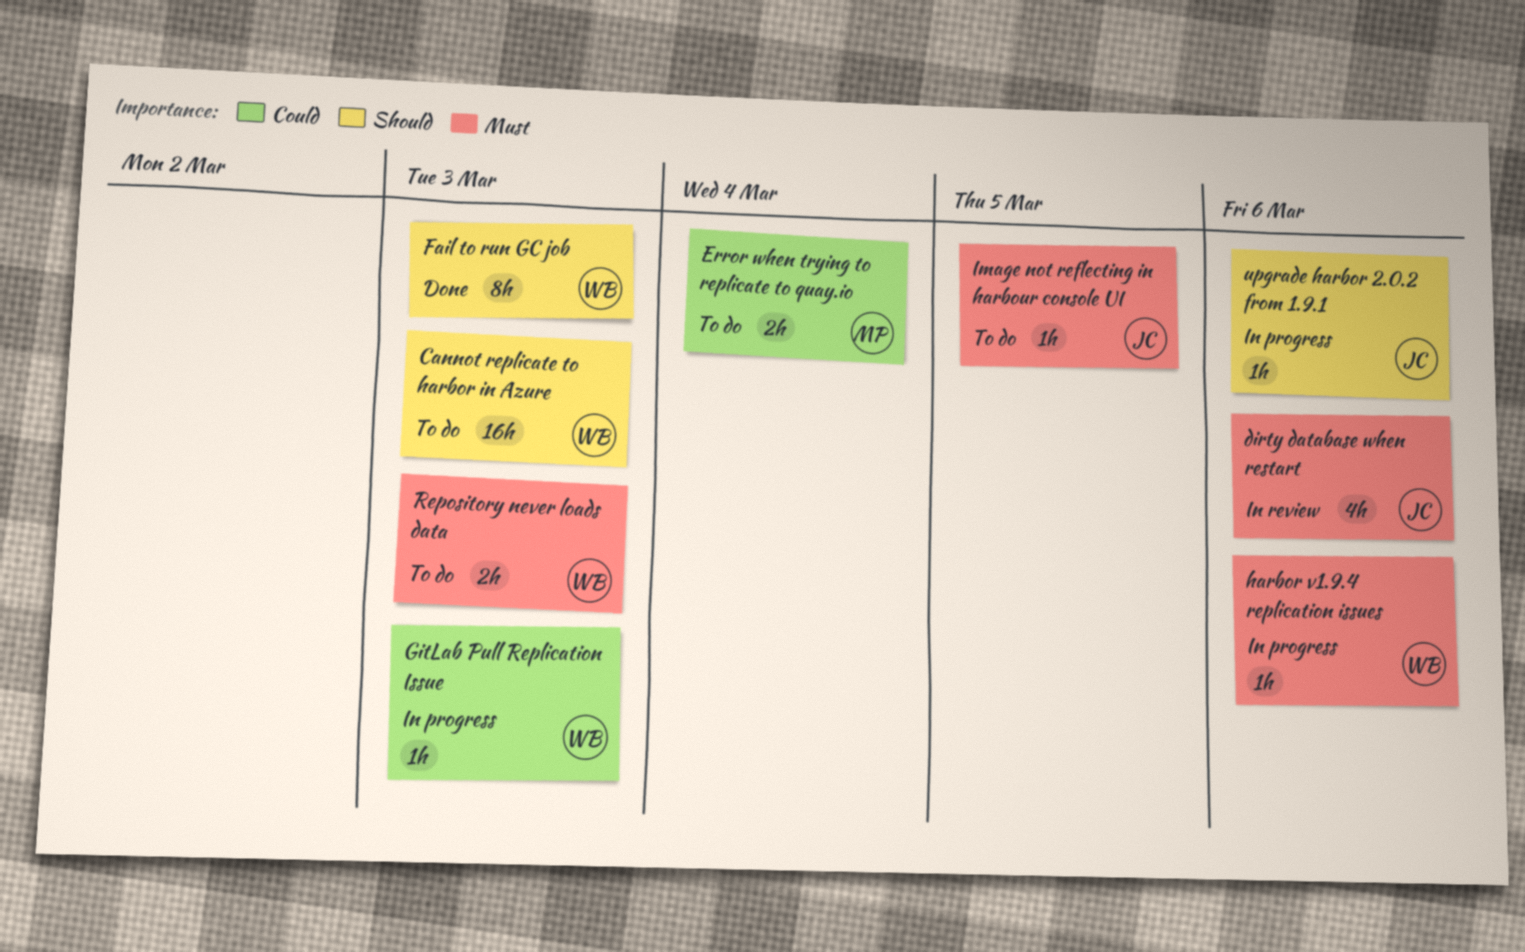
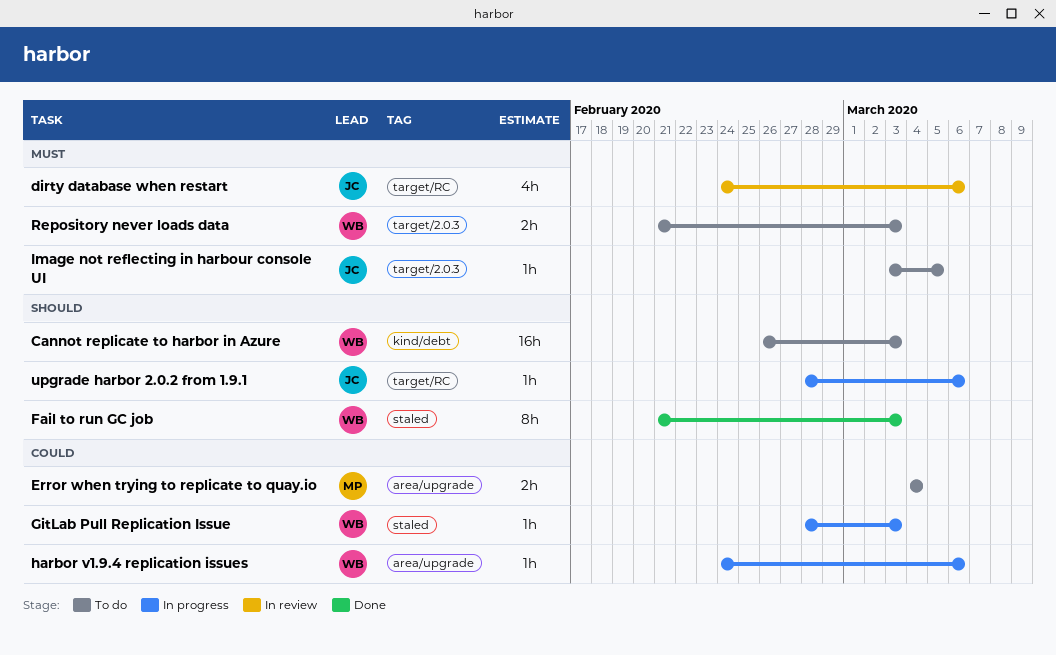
harbor v1.9.4 replication issues, priority: Must -> Could

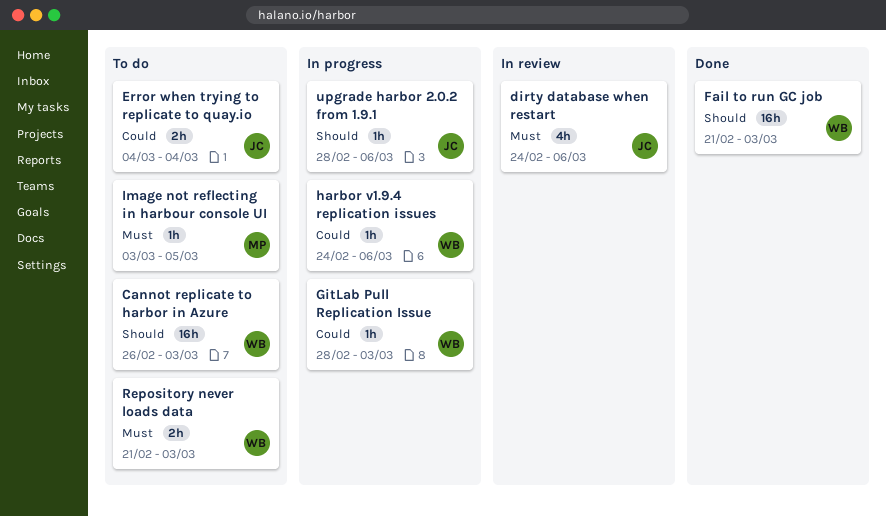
Error when trying to replicate to quay.io, owner: MP -> JC
Fail to run GC job, estimate: 8h -> 16h
Image not reflecting in harbour console UI, owner: JC -> MP

